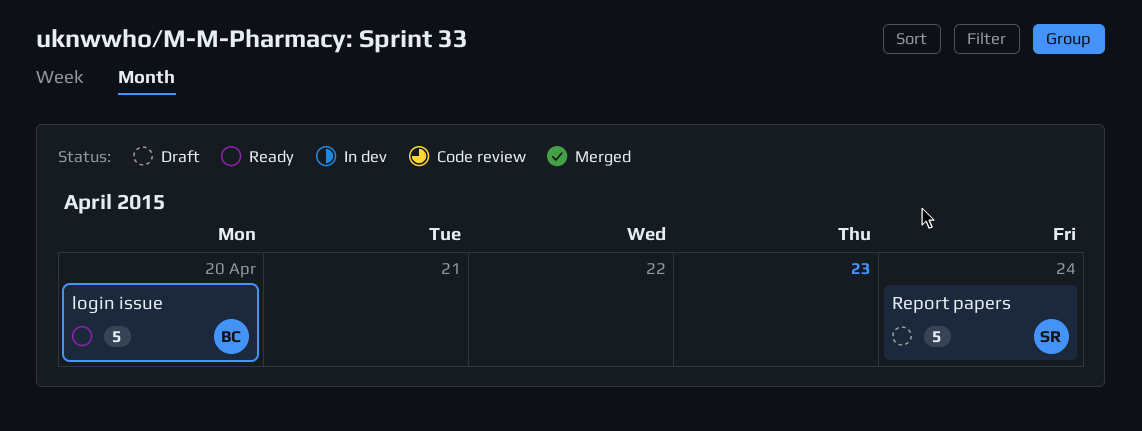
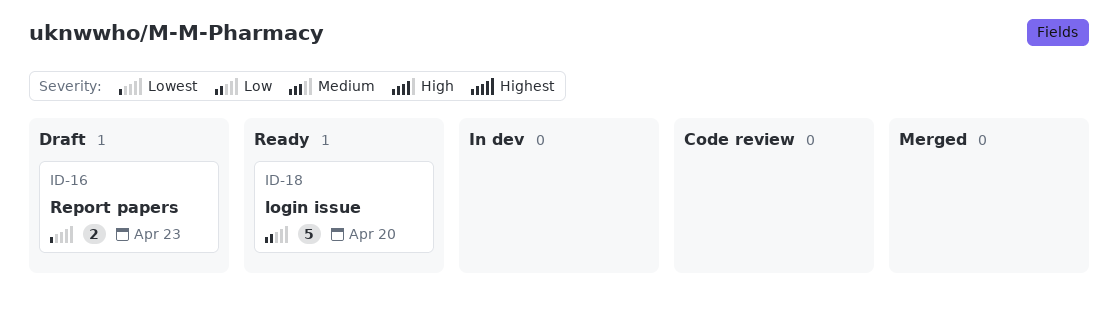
Report papers, estimate: 5 -> 2
Report papers, due: Apr 24 -> Apr 23

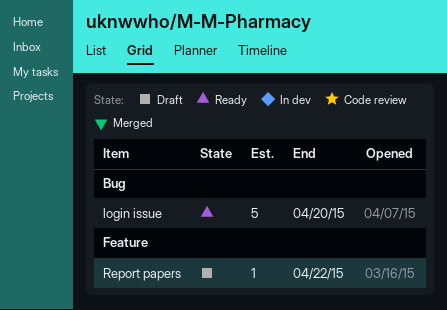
Report papers, estimate: 2 -> 1
Report papers, due: Apr 23 -> Apr 22

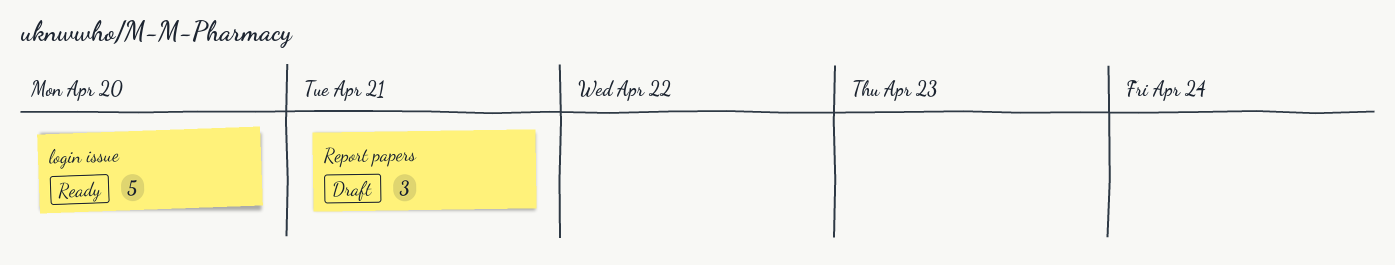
Report papers, estimate: 1 -> 3
Report papers, due: Apr 22 -> Apr 21

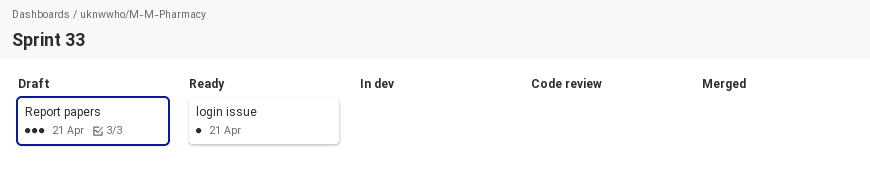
login issue, estimate: 5 -> 1
login issue, due: Apr 20 -> Apr 21

